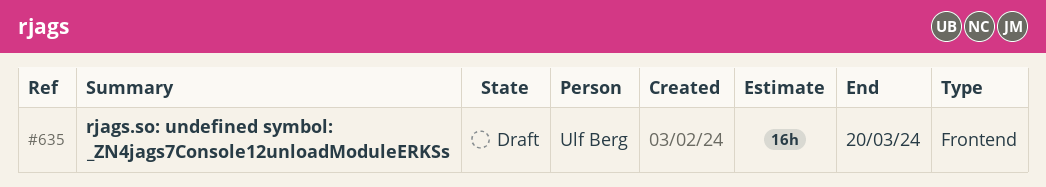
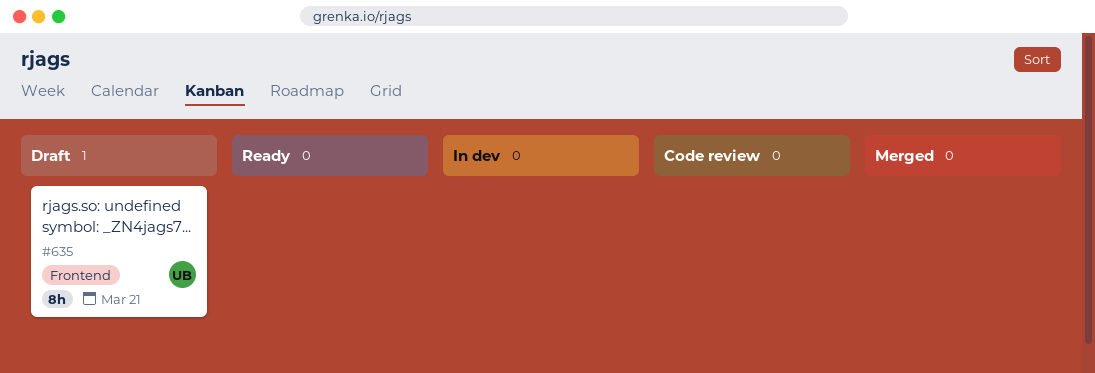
#635, estimate: 16h -> 8h
#635, due: Mar 20 -> Mar 21

